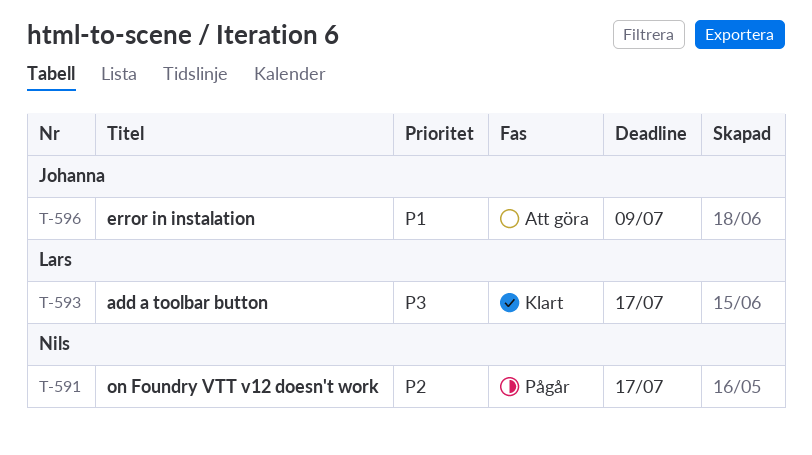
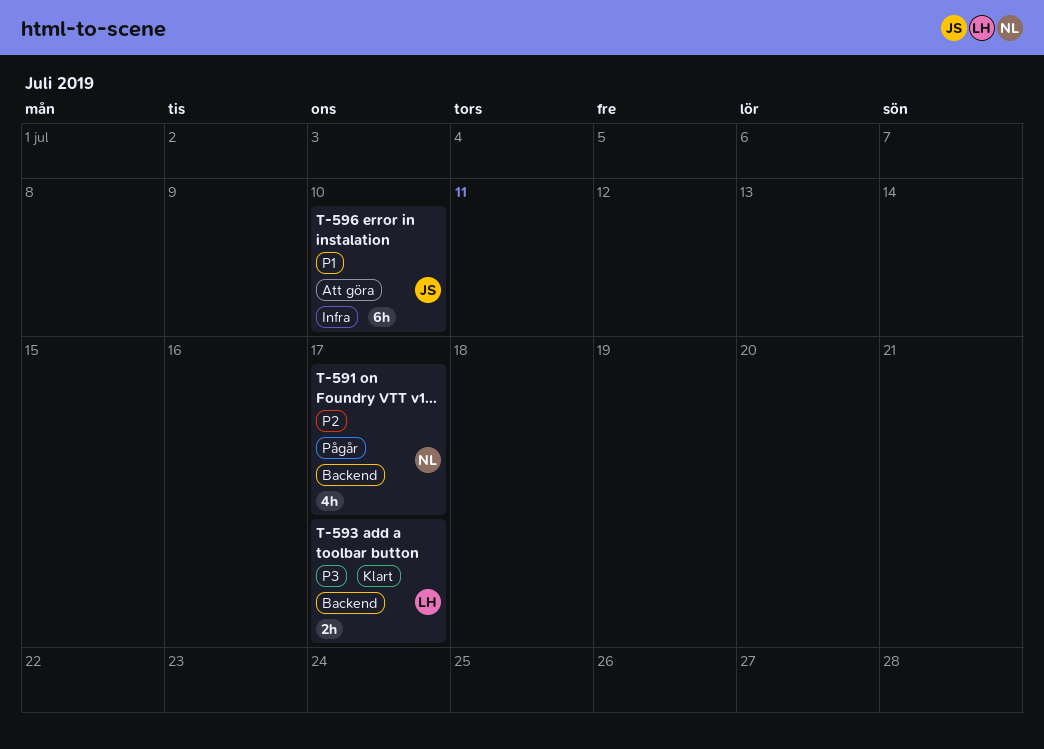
T-596, due: Jul 9 -> Jul 10

